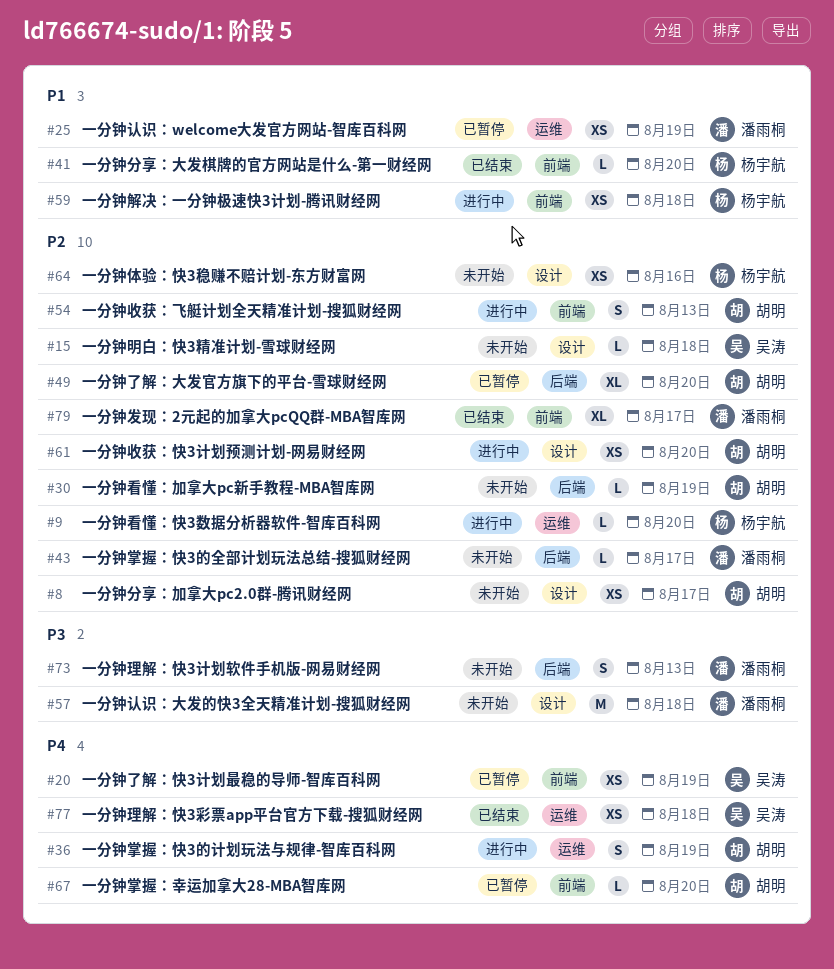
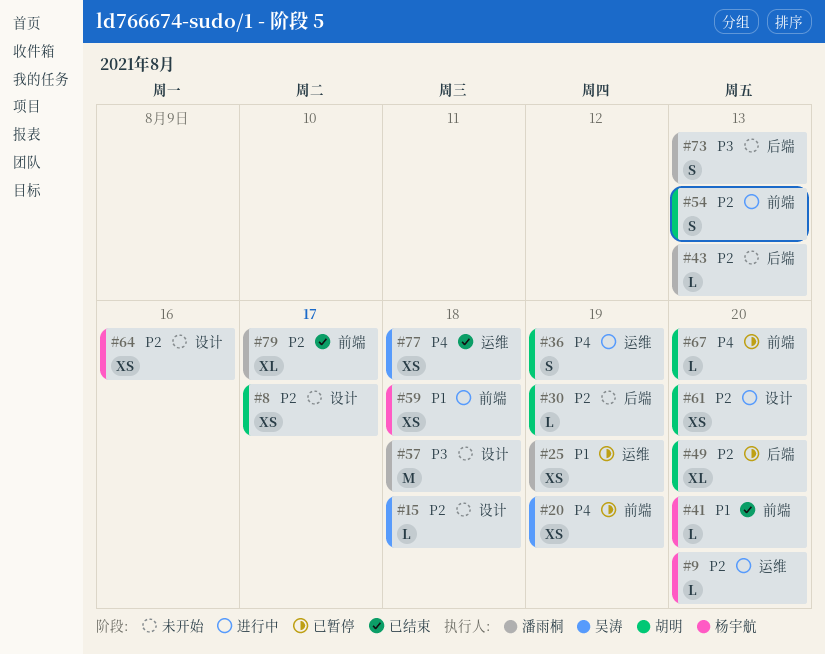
#43, due: Aug 17 -> Aug 13

